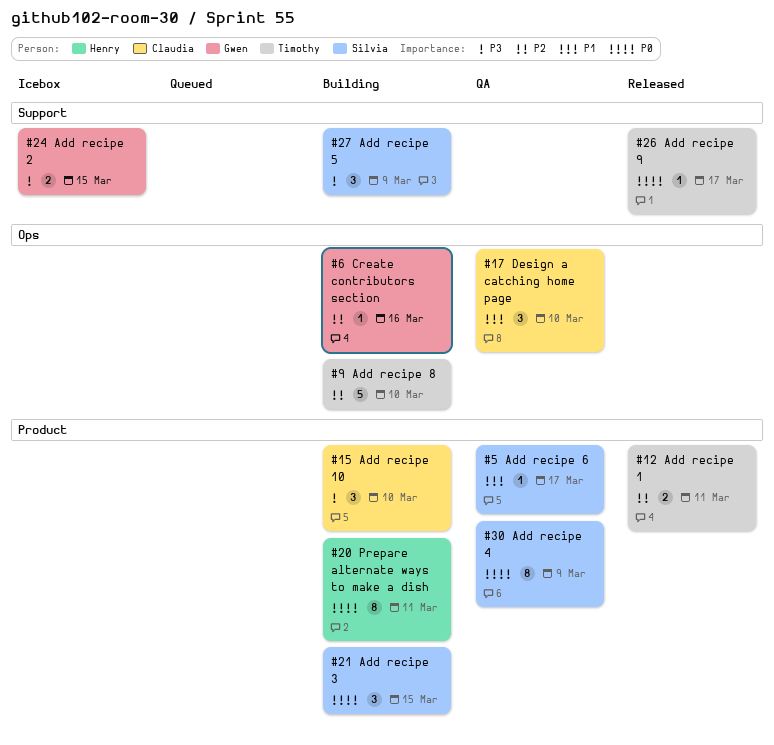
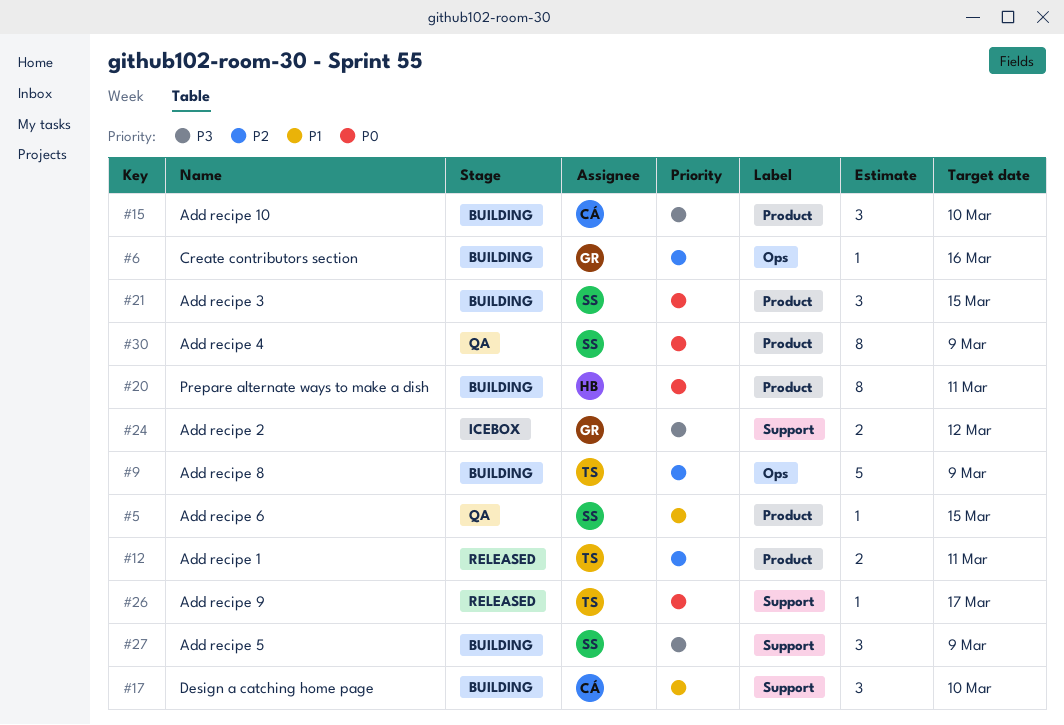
#5, due: Mar 17 -> Mar 15
#9, due: Mar 10 -> Mar 9
#17, status: QA -> Building
#17, label: Ops -> Support
#24, due: Mar 15 -> Mar 12

